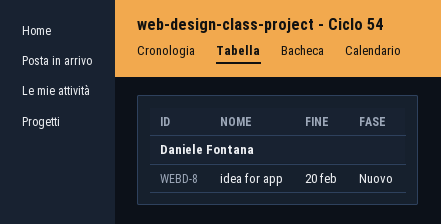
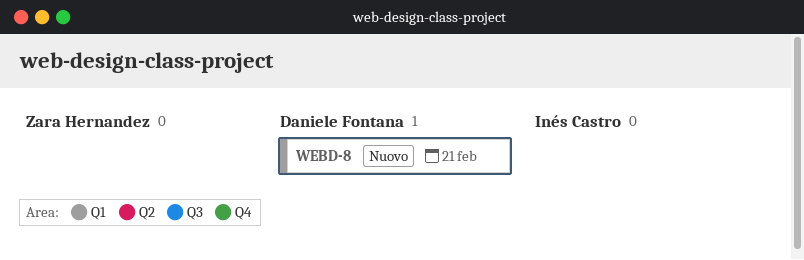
WEBD-8, due: Feb 20 -> Feb 21

